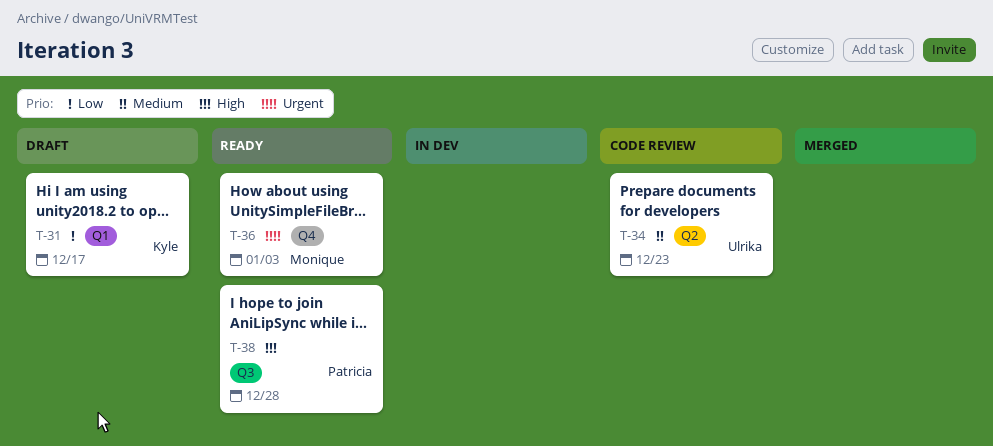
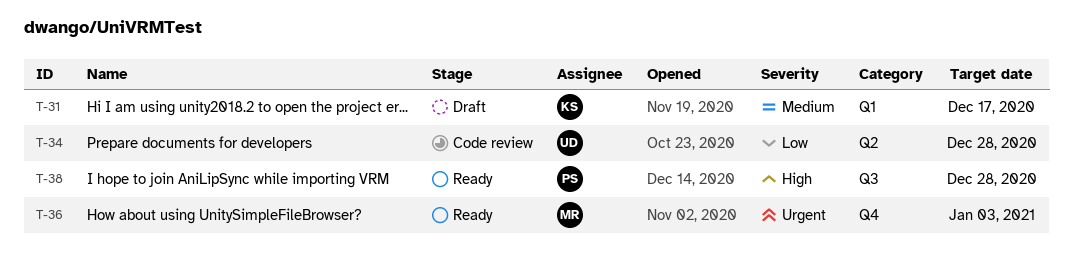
T-31, priority: Low -> Medium
T-34, priority: Medium -> Low
T-34, due: Dec 23 -> Dec 28

